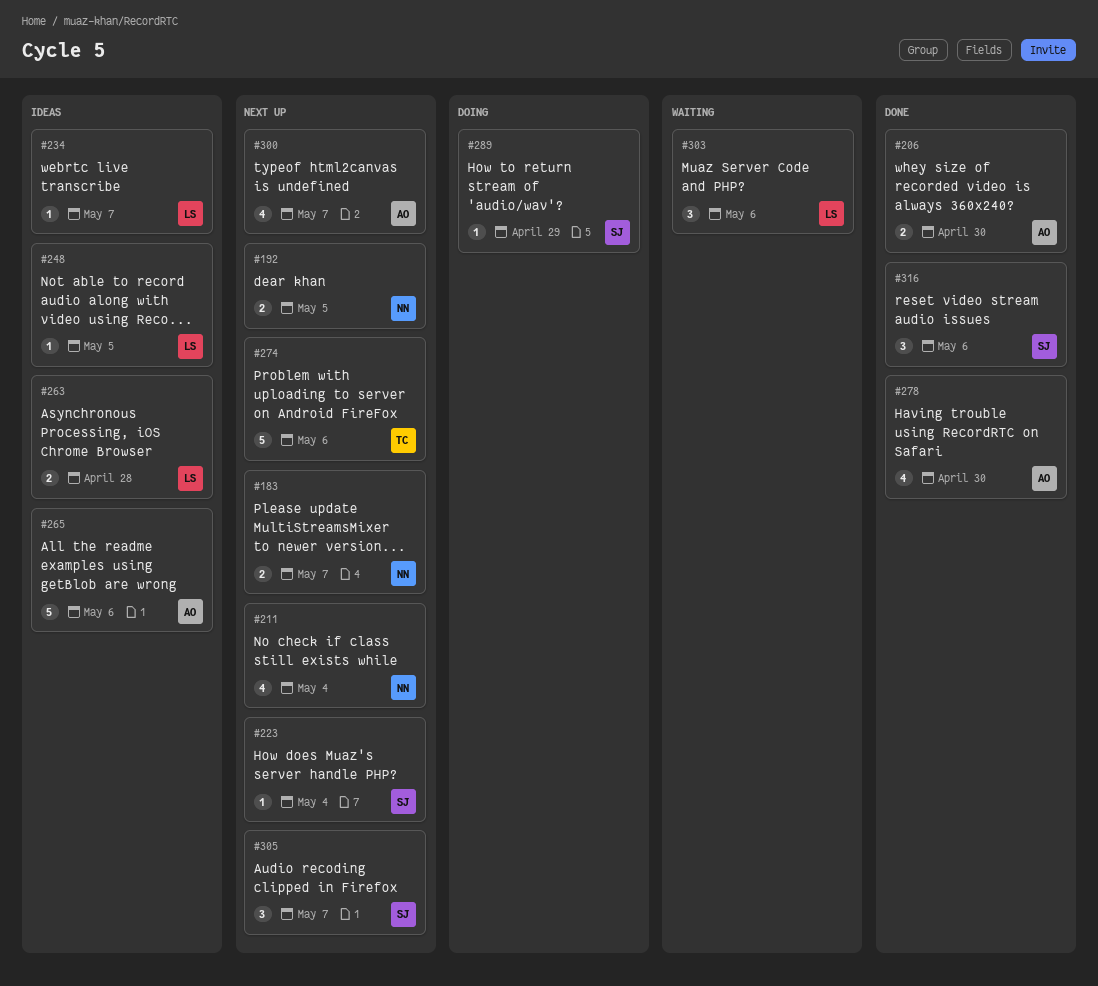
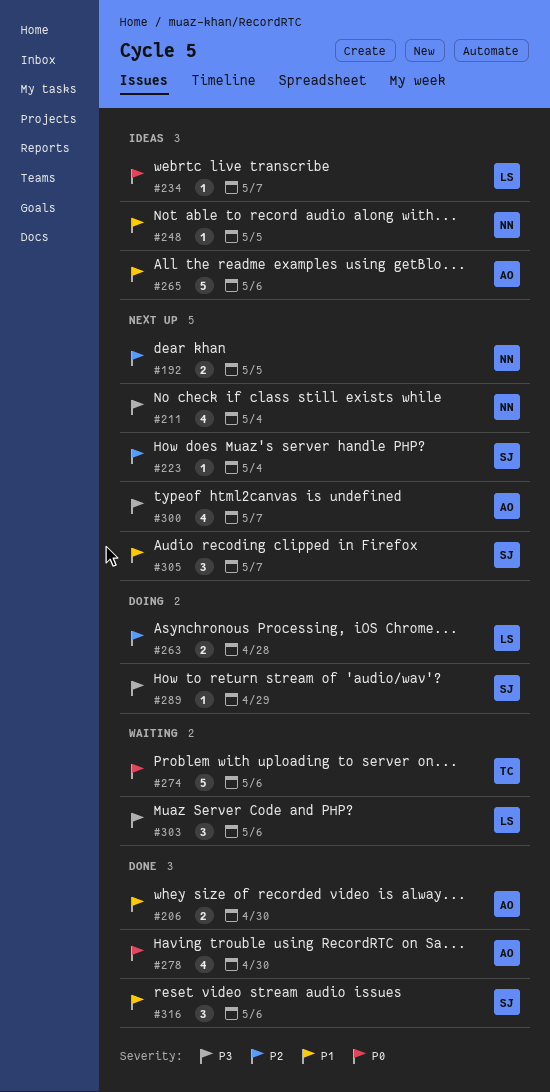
#183: present -> none
#248, owner: LS -> NN
#263, status: Ideas -> Doing
#274, status: Next up -> Waiting

